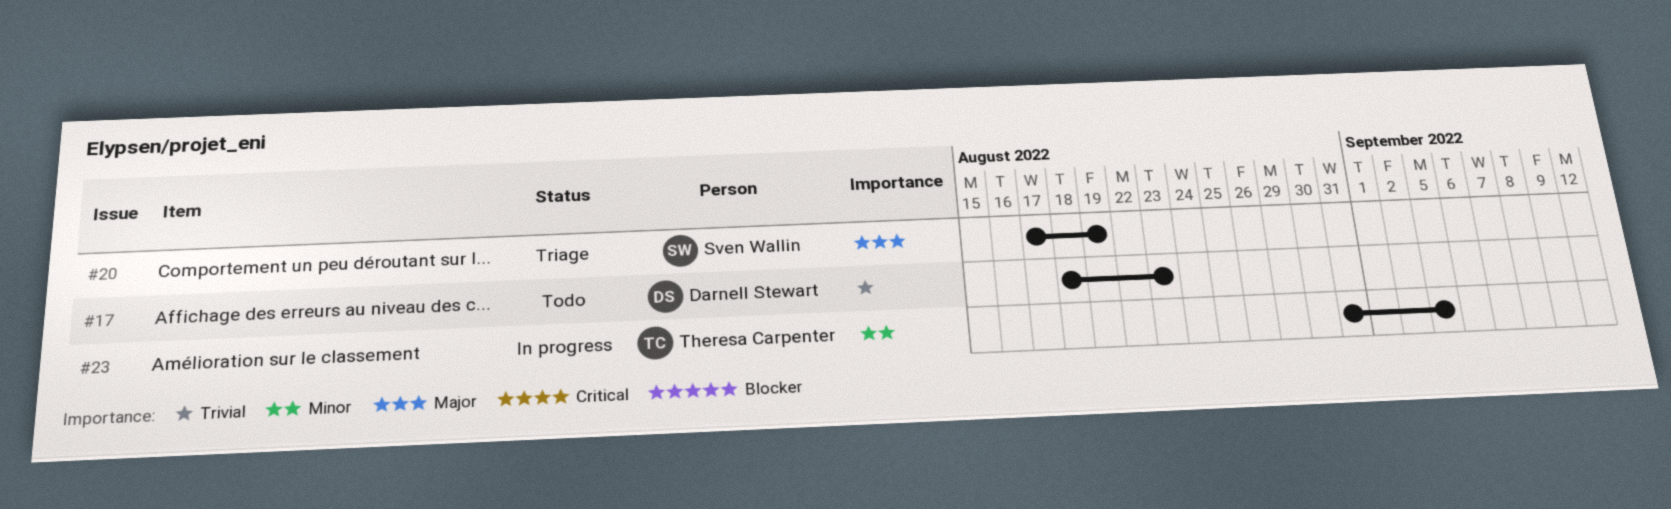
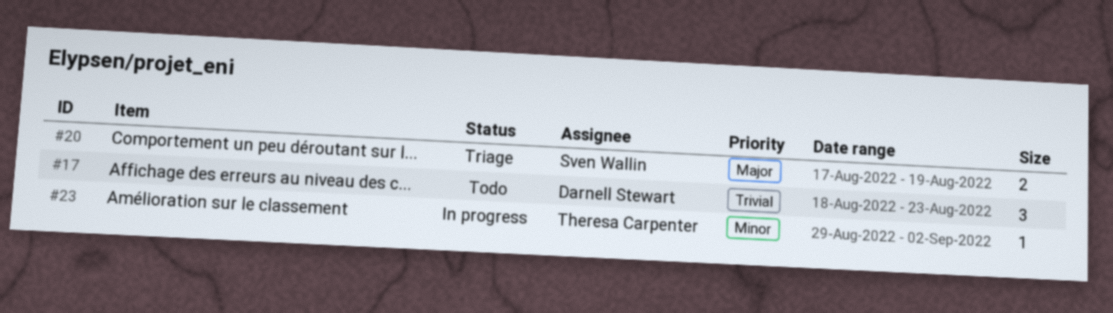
#23, start: Aug 31 -> Aug 29
#23, due: Sep 5 -> Sep 2

